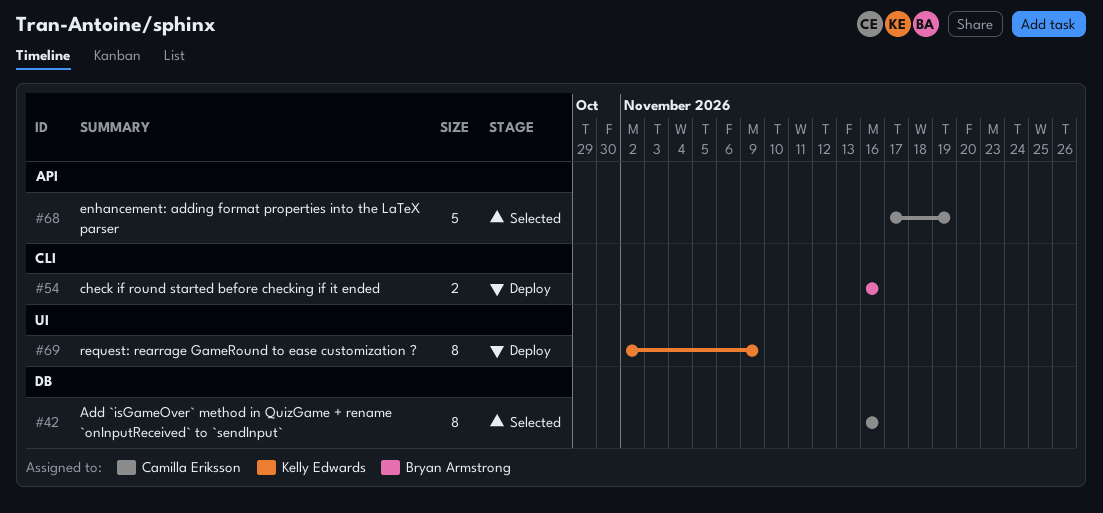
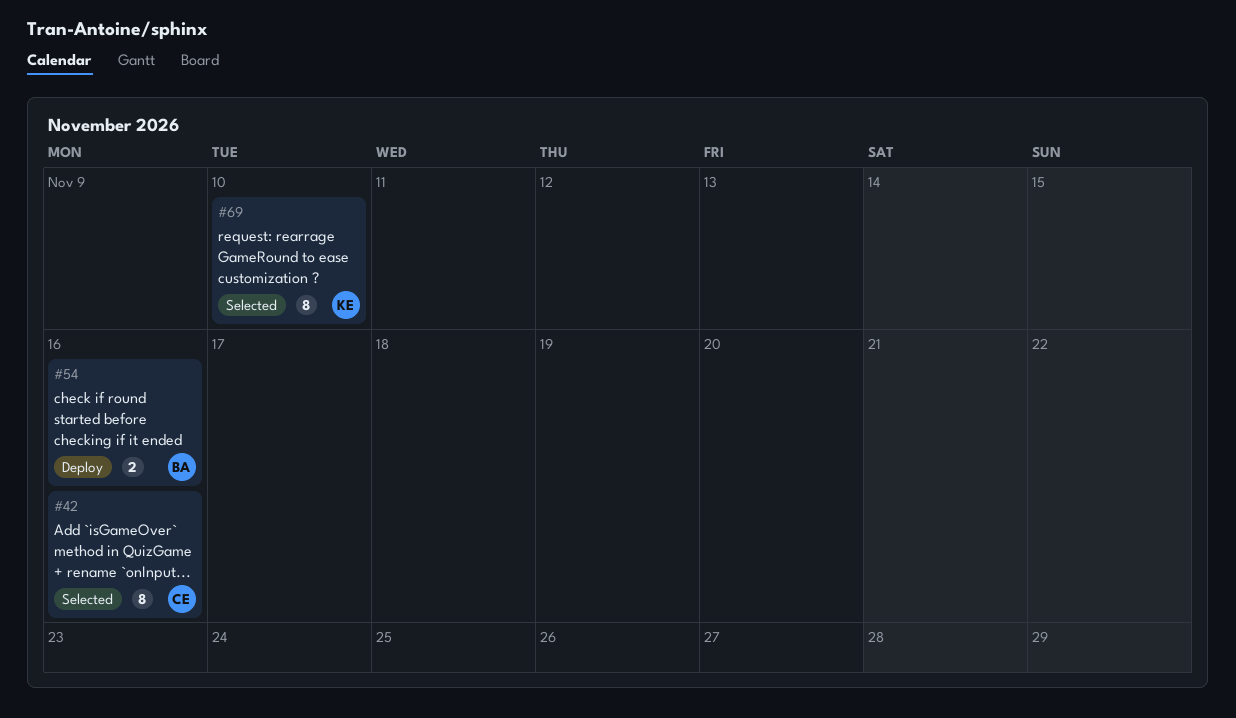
#68: present -> none
#69, status: Deploy -> Selected
#69, due: Nov 9 -> Nov 10

